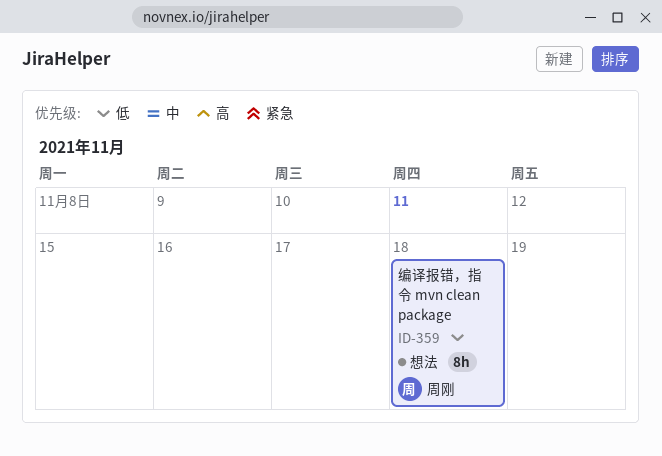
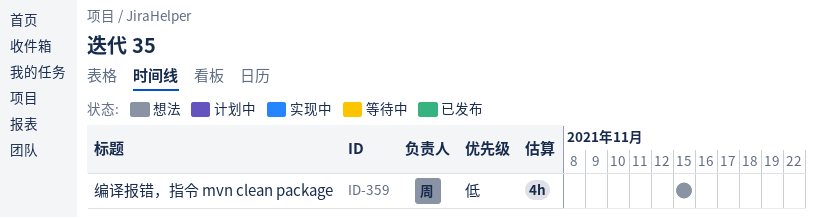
ID-359, estimate: 8h -> 4h
ID-359, due: Nov 18 -> Nov 15

